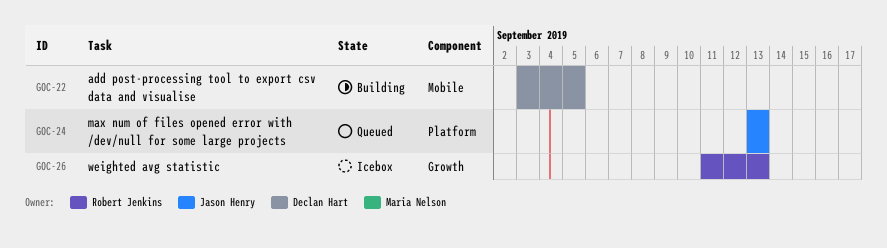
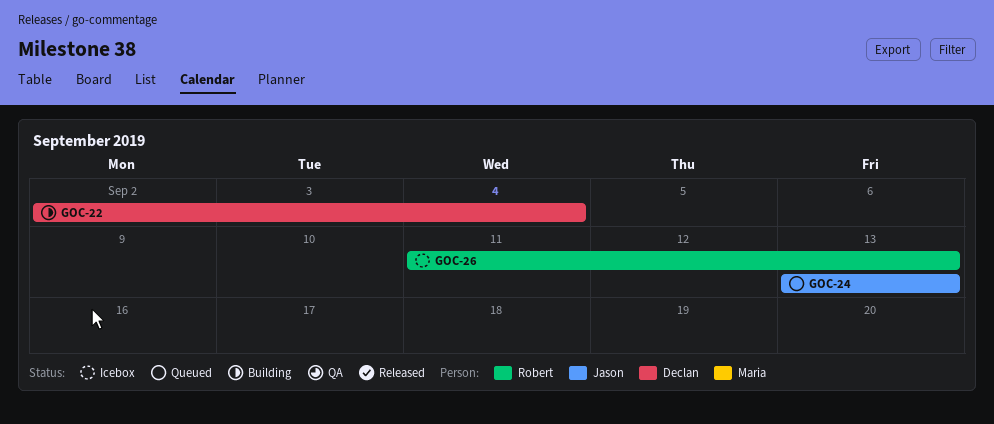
GOC-22, start: Sep 3 -> Sep 2
GOC-22, due: Sep 5 -> Sep 4

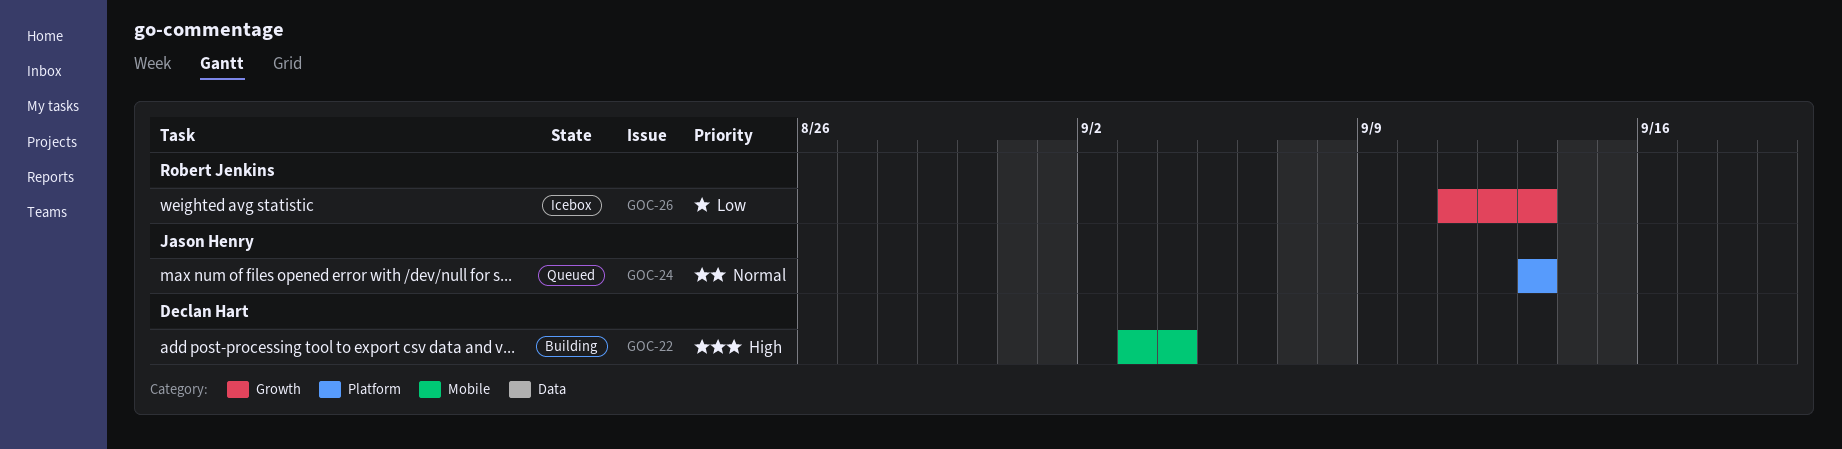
GOC-22, start: Sep 2 -> Sep 3

